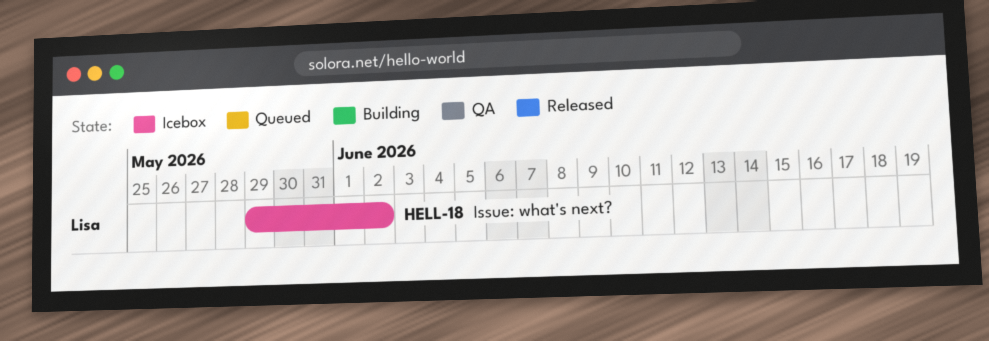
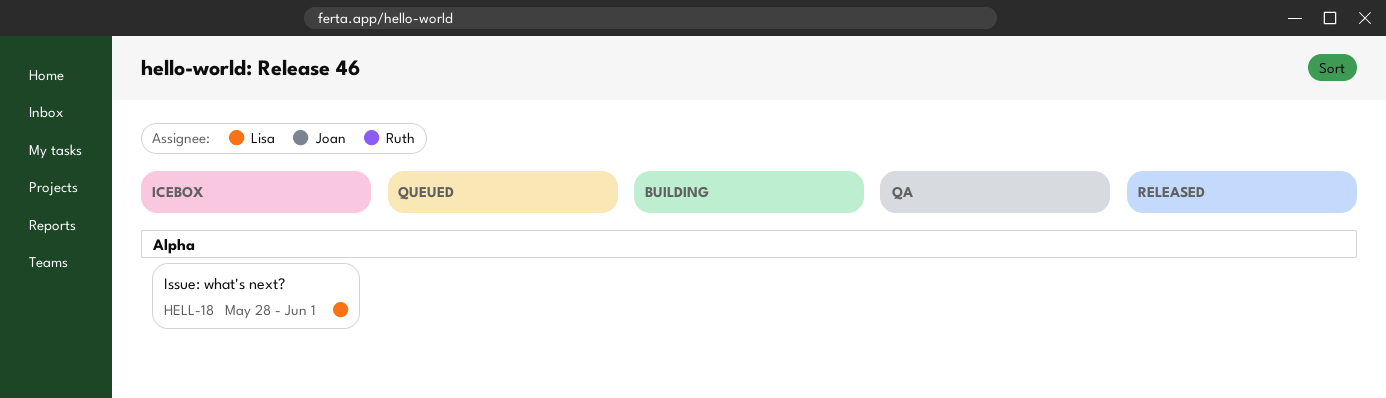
HELL-18, start: May 29 -> May 28
HELL-18, due: Jun 2 -> Jun 1

